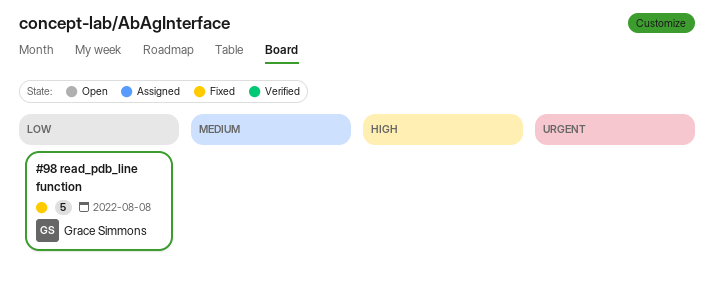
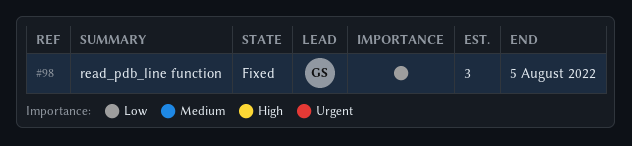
#98, estimate: 5 -> 3
#98, due: Aug 8 -> Aug 5

